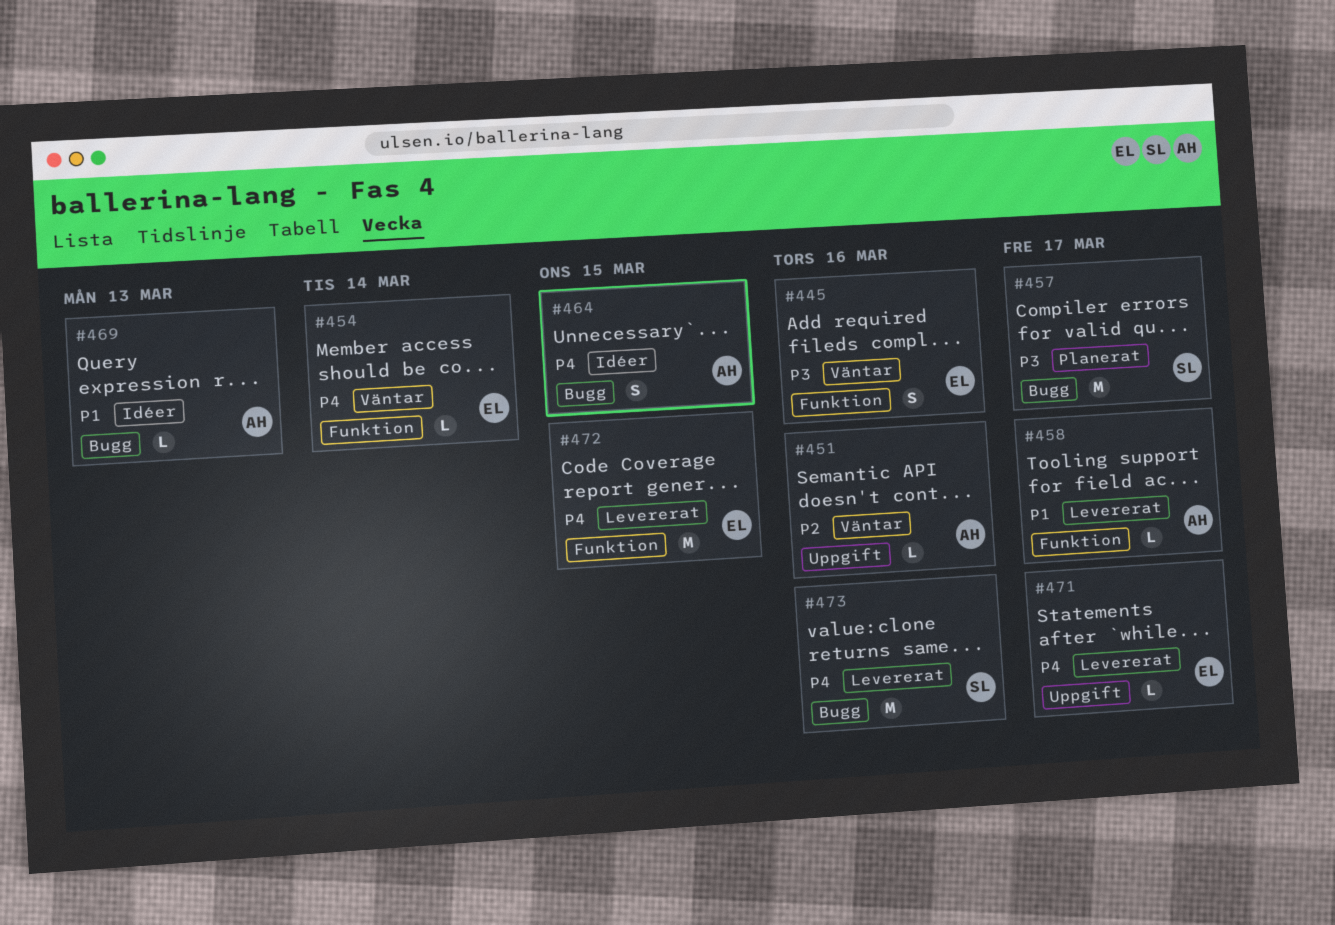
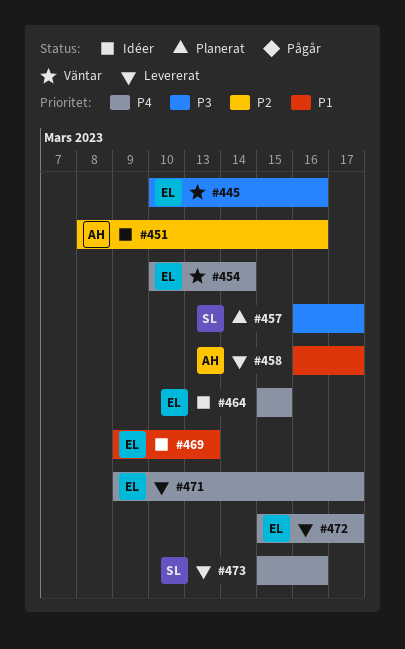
#451, status: Väntar -> Idéer
#464, owner: AH -> EL
#469, owner: AH -> EL
#472, due: Mar 15 -> Mar 17

